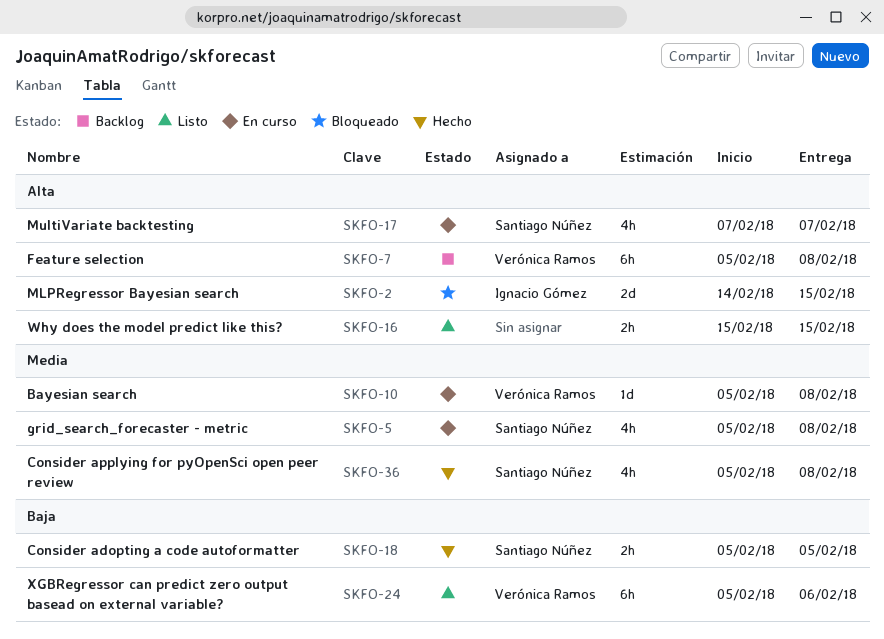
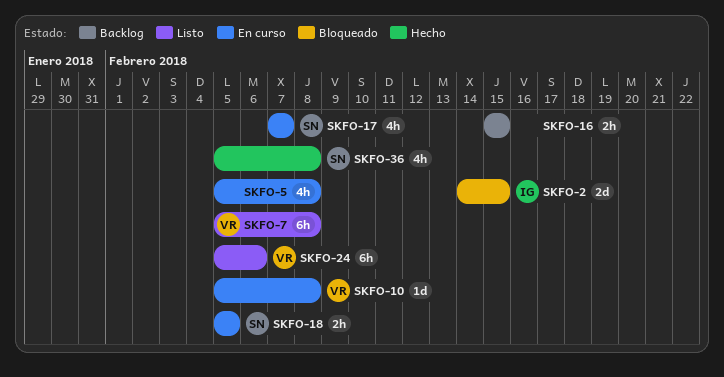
SKFO-5, owner: Santiago Núñez -> none
SKFO-7, status: Backlog -> Listo
SKFO-16, status: Listo -> Backlog
SKFO-18, status: Hecho -> En curso

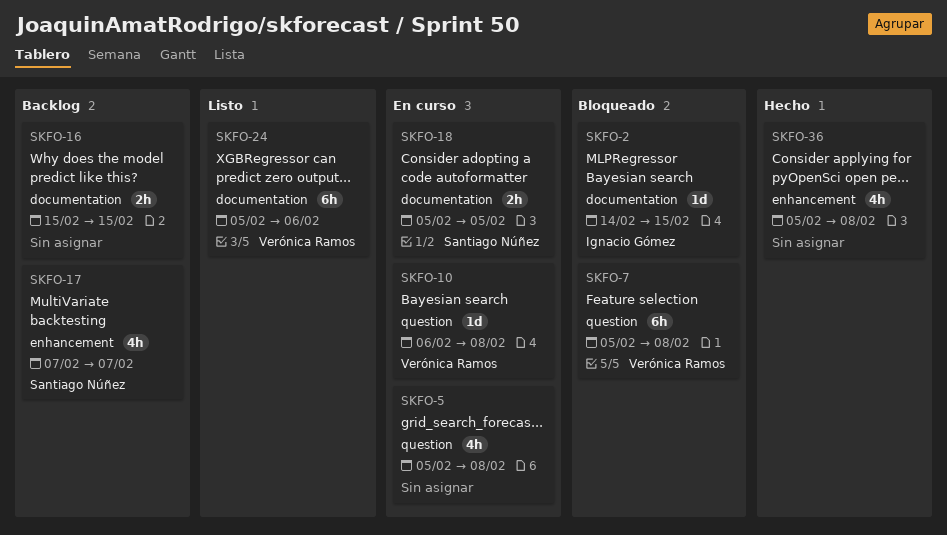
SKFO-2, estimate: 2d -> 1d
SKFO-7, status: Listo -> Bloqueado
SKFO-10, start: Feb 5 -> Feb 6
SKFO-17, status: En curso -> Backlog
SKFO-36, owner: Santiago Núñez -> none

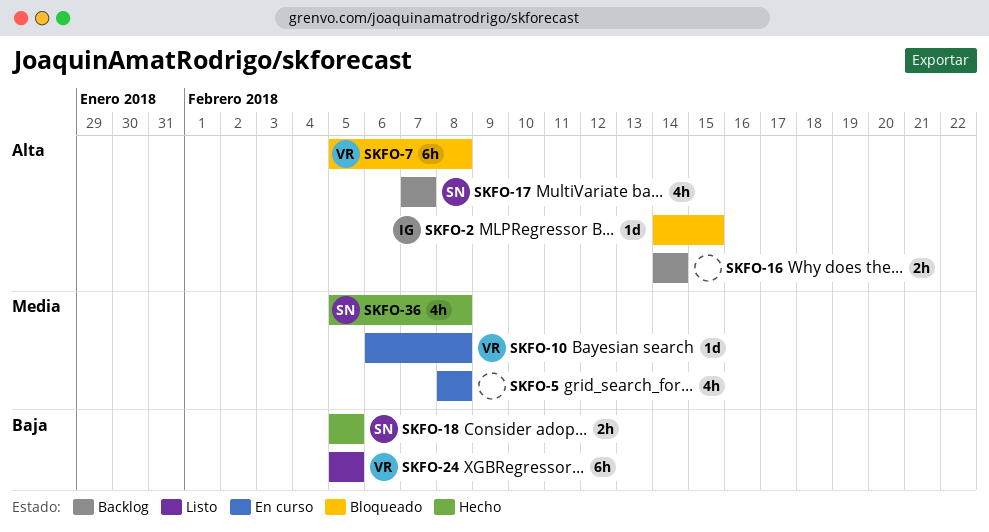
SKFO-5, start: Feb 5 -> Feb 8
SKFO-16, start: Feb 15 -> Feb 14
SKFO-16, due: Feb 15 -> Feb 14
SKFO-18, status: En curso -> Hecho
SKFO-24, due: Feb 6 -> Feb 5
SKFO-36, owner: none -> Santiago Núñez

